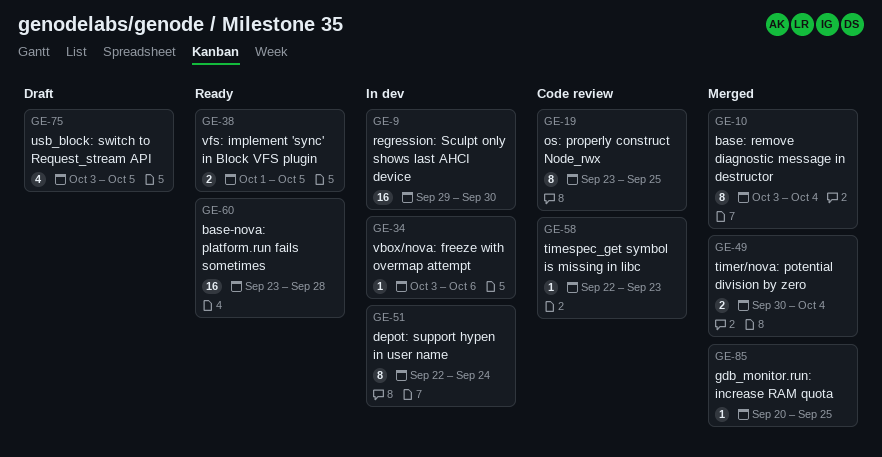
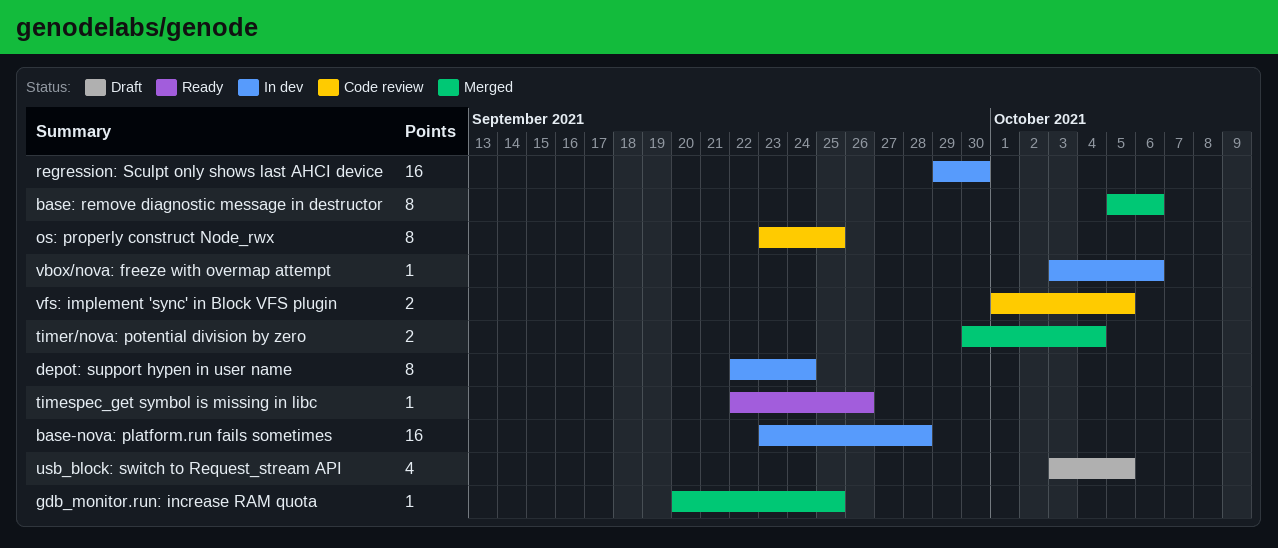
base-nova: platform.run fails sometimes, status: Ready -> In dev
base: remove diagnostic message in destructor, start: Oct 3 -> Oct 5
base: remove diagnostic message in destructor, due: Oct 4 -> Oct 6
timespec_get symbol is missing in libc, status: Code review -> Ready
timespec_get symbol is missing in libc, due: Sep 23 -> Sep 26
vfs: implement 'sync' in Block VFS plugin, status: Ready -> Code review

